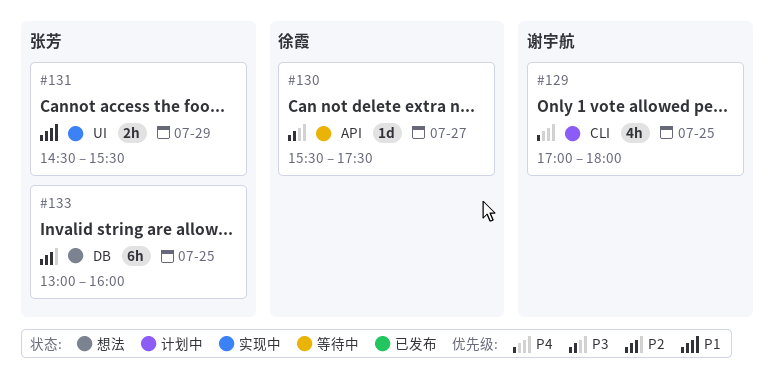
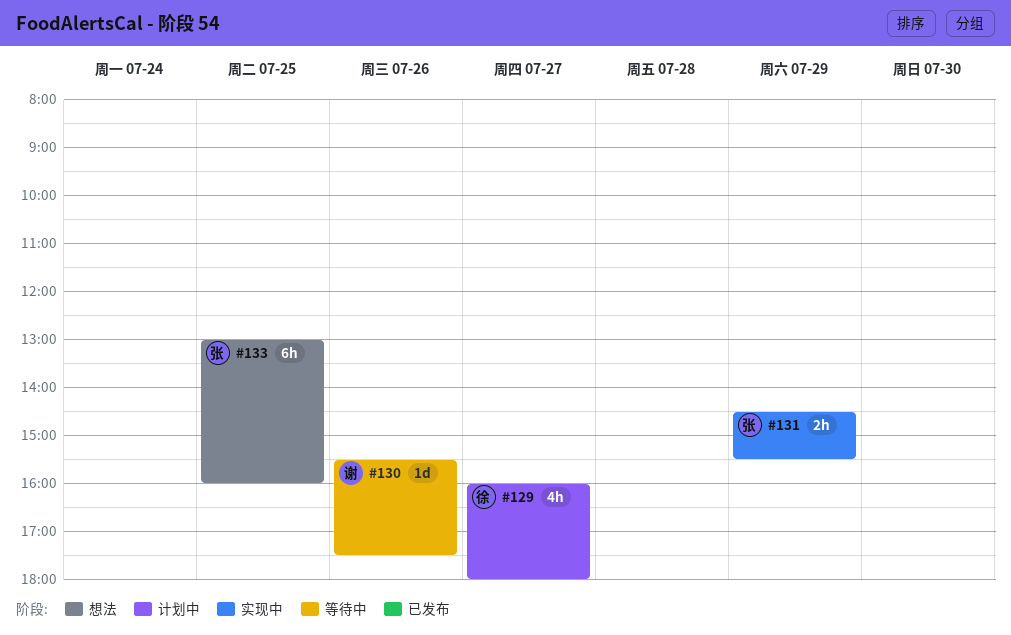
#129, owner: 谢宇航 -> 徐霞
#129, day: Jul 25 -> Jul 27
#129, begins: 17:00 -> 16:00
#130, owner: 徐霞 -> 谢宇航
#130, day: Jul 27 -> Jul 26

